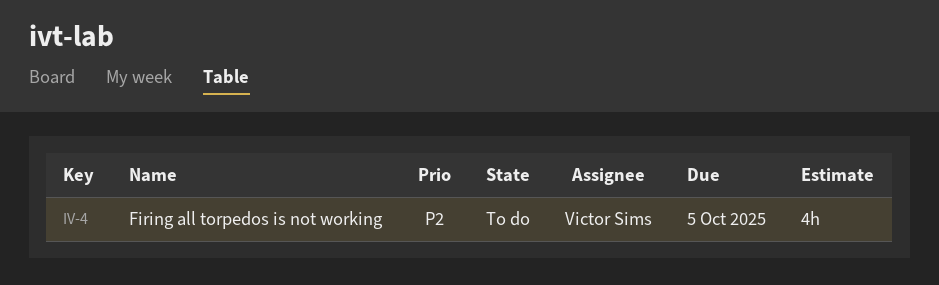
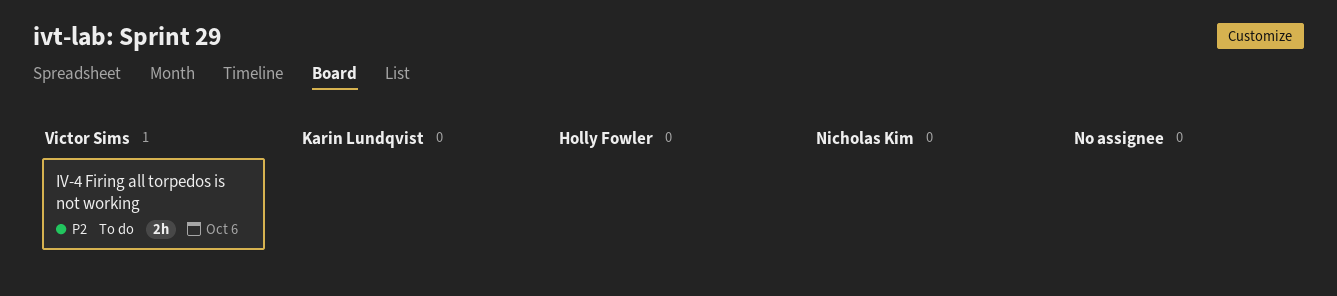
IV-4, estimate: 4h -> 2h
IV-4, due: Oct 5 -> Oct 6

